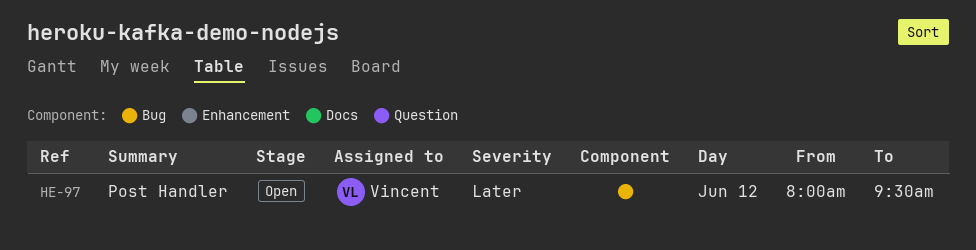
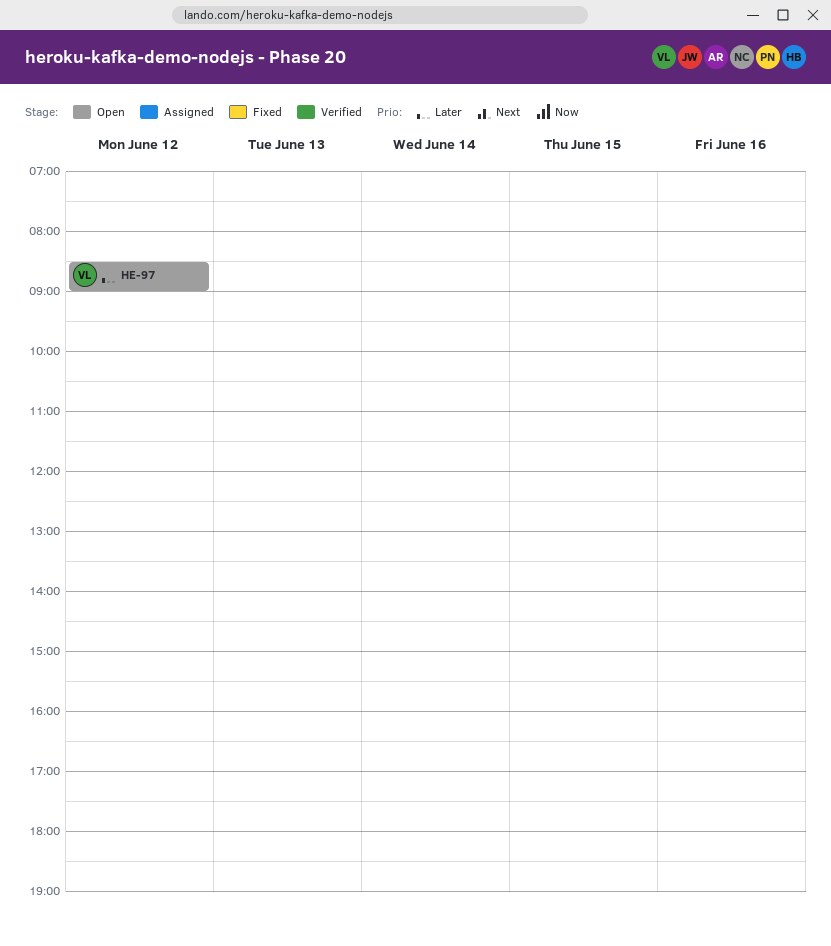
HE-97, begins: 08:00 -> 08:30
HE-97, ends: 09:30 -> 09:00

